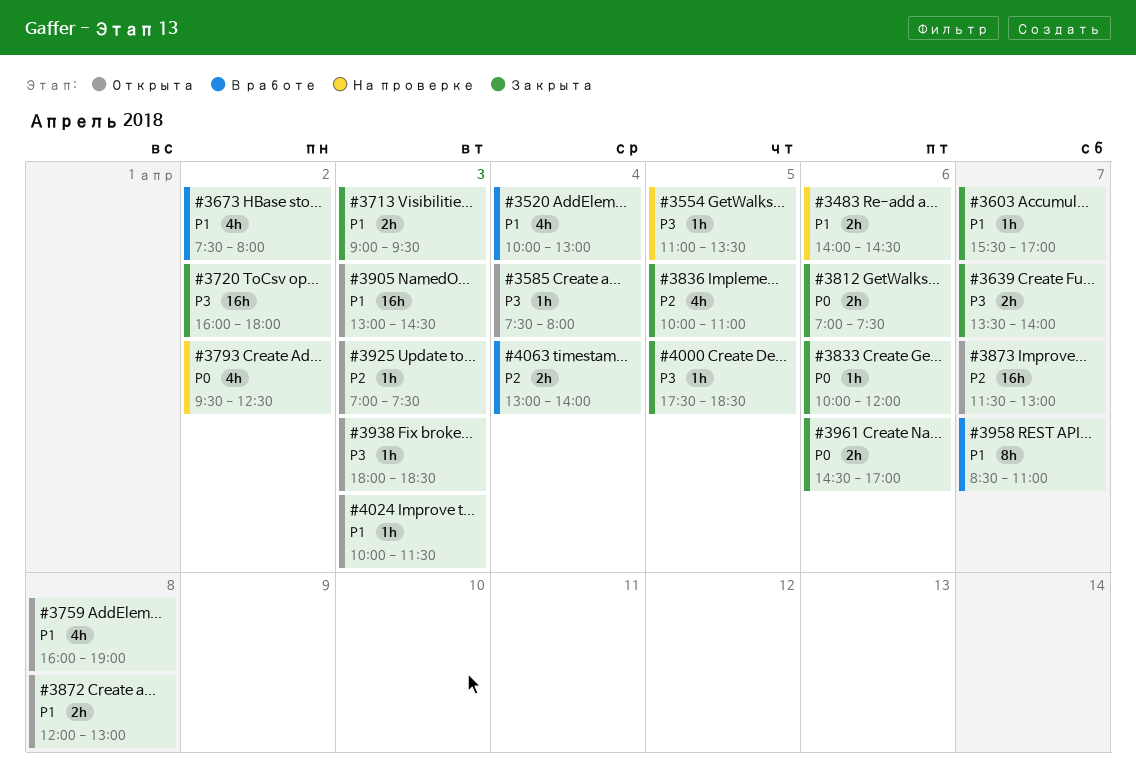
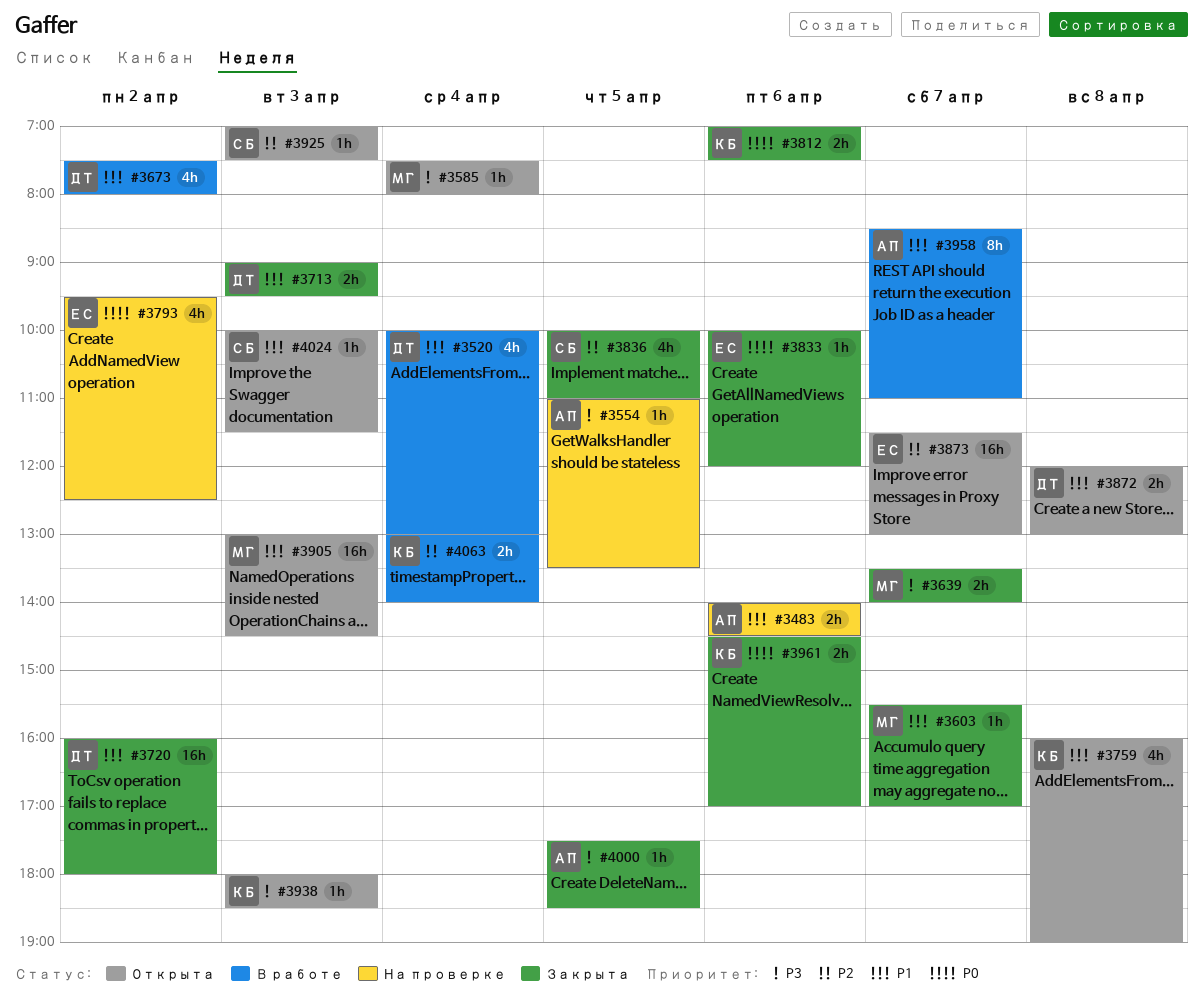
#3720, priority: P3 -> P1

